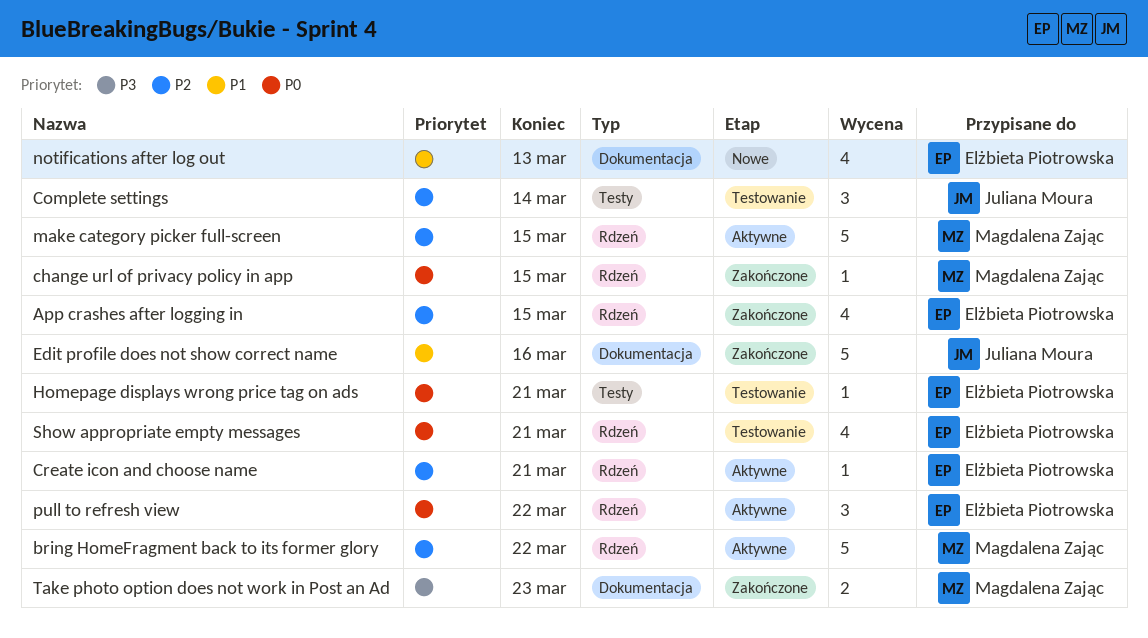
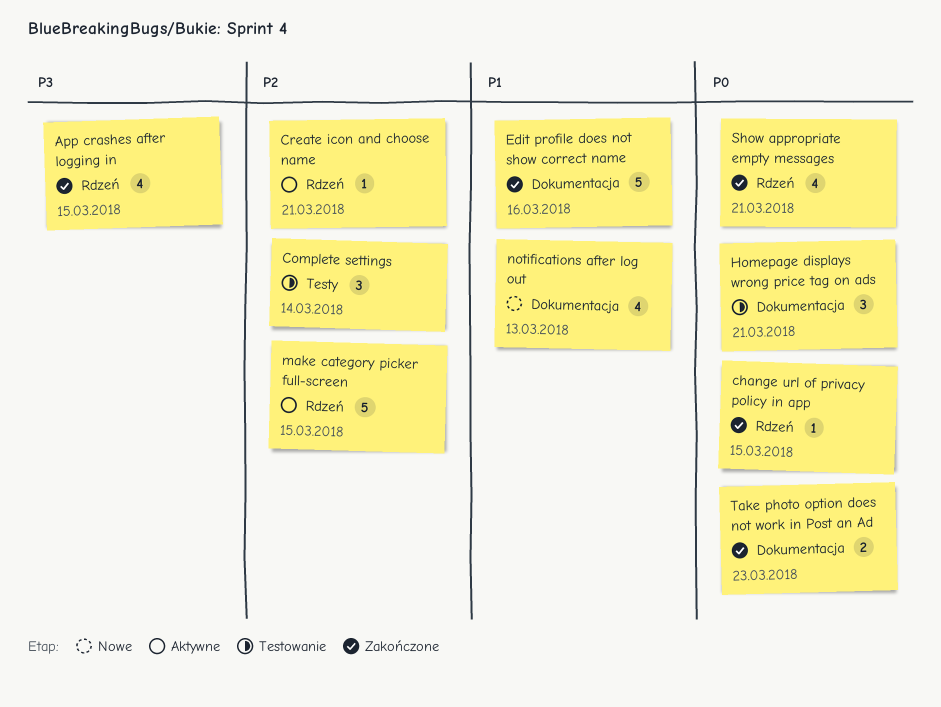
App crashes after logging in, priority: P2 -> P3
bring HomeFragment back to its former glory: present -> none
Homepage displays wrong price tag on ads, label: Testy -> Dokumentacja
Homepage displays wrong price tag on ads, estimate: 1 -> 3
pull to refresh view: present -> none
Show appropriate empty messages, status: Testowanie -> Zakończone
Take photo option does not work in Post an Ad, priority: P3 -> P0

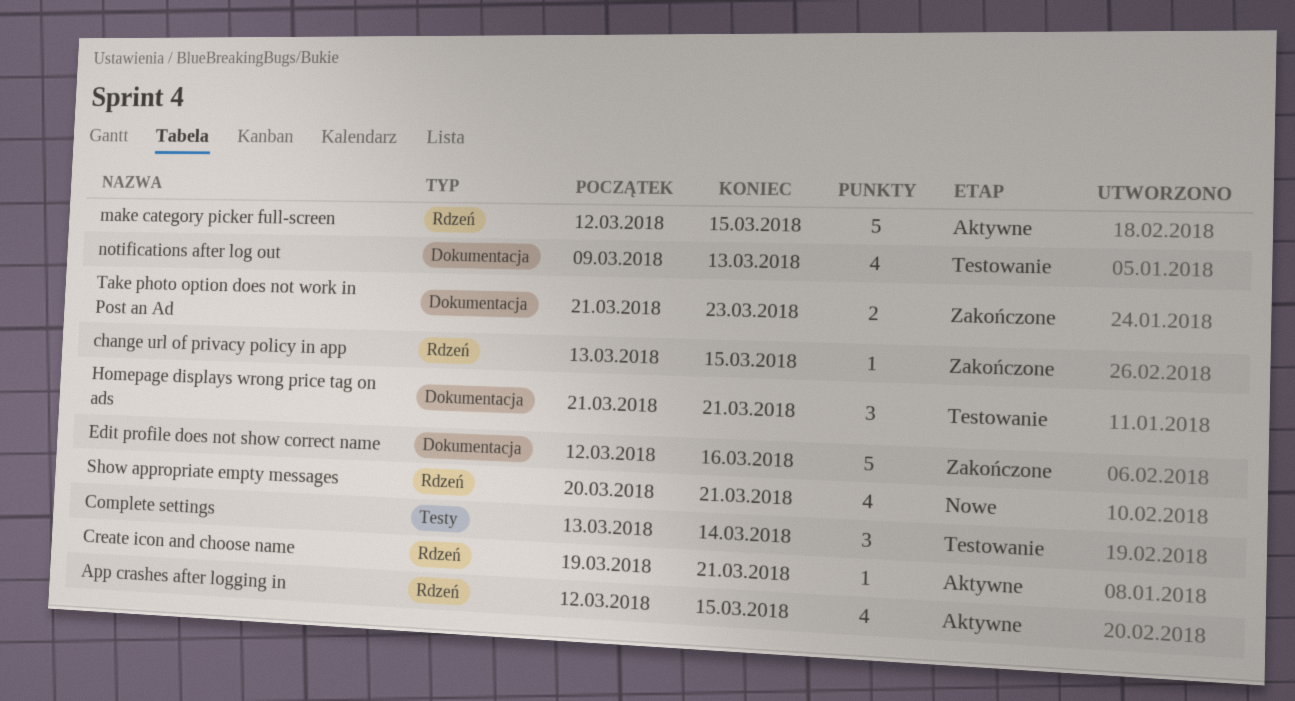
App crashes after logging in, status: Zakończone -> Aktywne
notifications after log out, status: Nowe -> Testowanie
Show appropriate empty messages, status: Zakończone -> Nowe

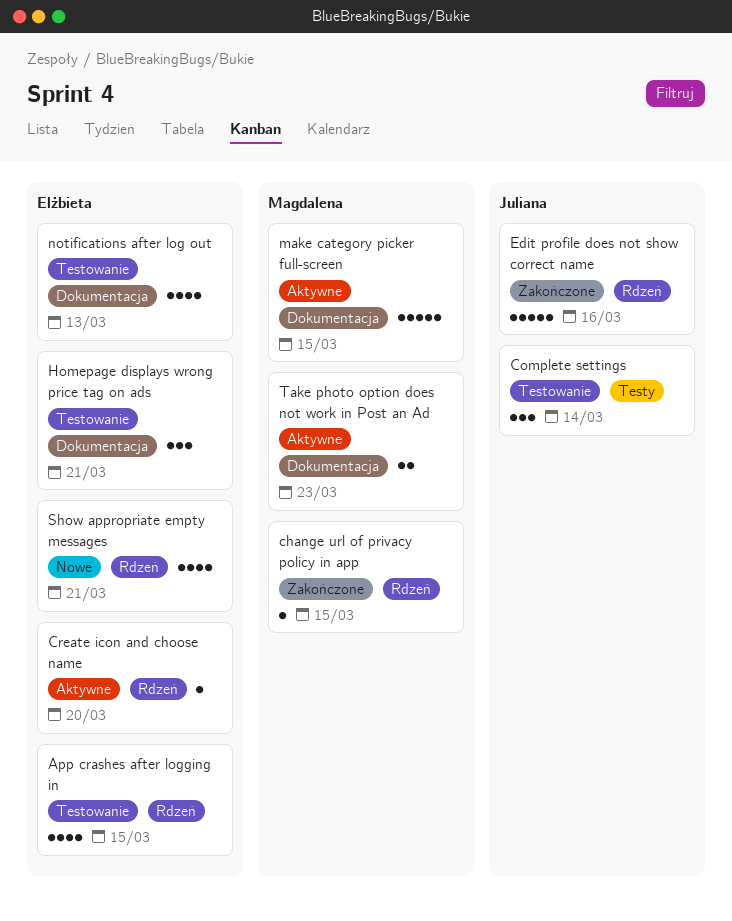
App crashes after logging in, status: Aktywne -> Testowanie
Create icon and choose name, due: Mar 21 -> Mar 20
Edit profile does not show correct name, label: Dokumentacja -> Rdzeń
make category picker full-screen, label: Rdzeń -> Dokumentacja
Take photo option does not work in Post an Ad, status: Zakończone -> Aktywne

